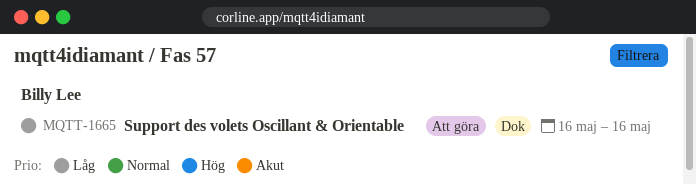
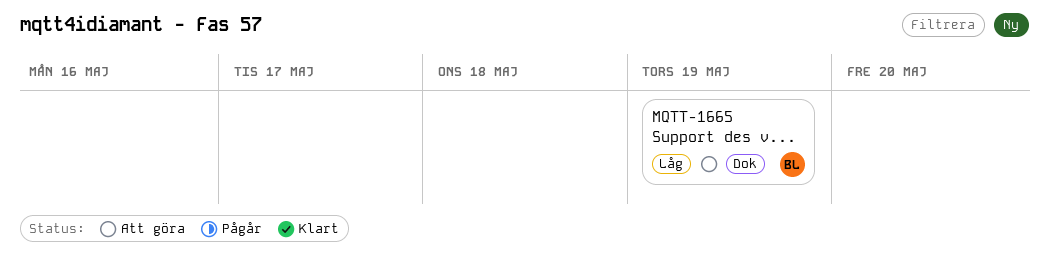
MQTT-1665, due: May 16 -> May 19

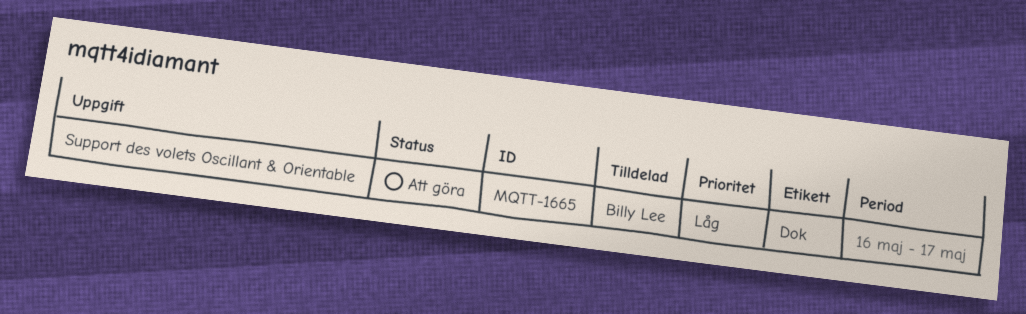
MQTT-1665, due: May 19 -> May 17

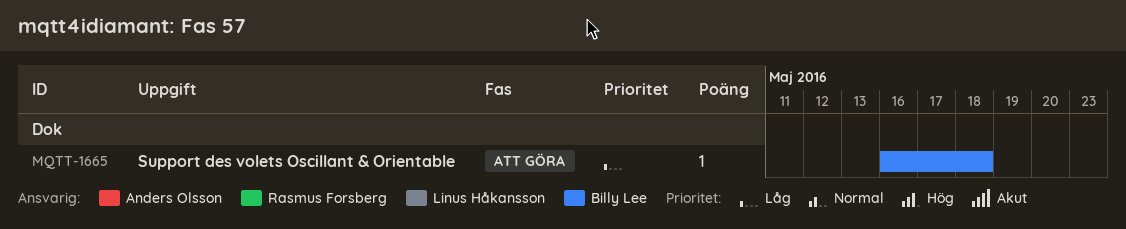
MQTT-1665, due: May 17 -> May 18

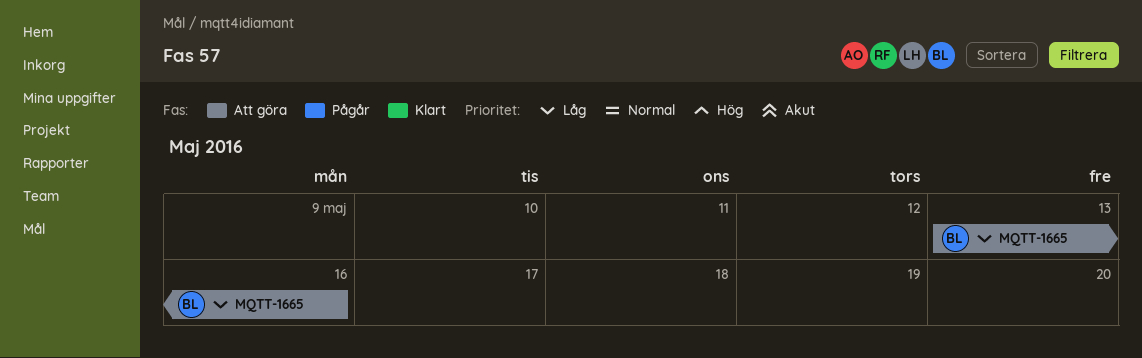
MQTT-1665, start: May 16 -> May 13
MQTT-1665, due: May 18 -> May 16

